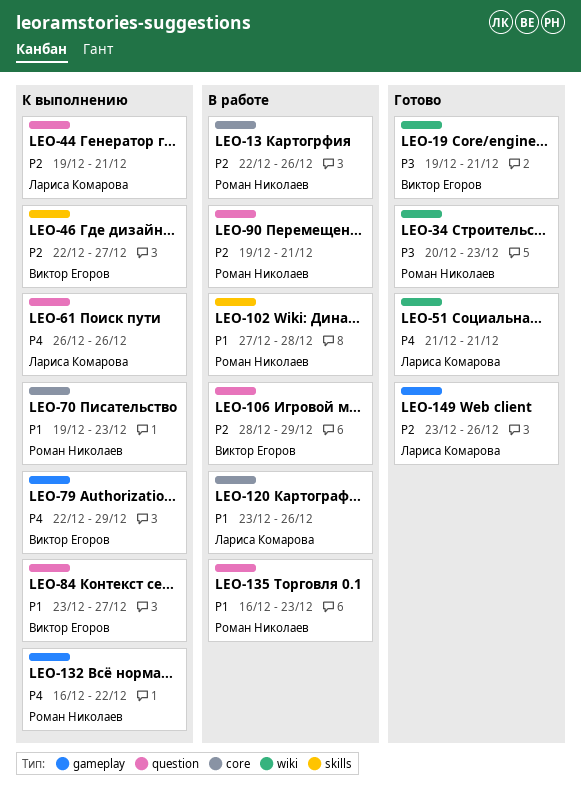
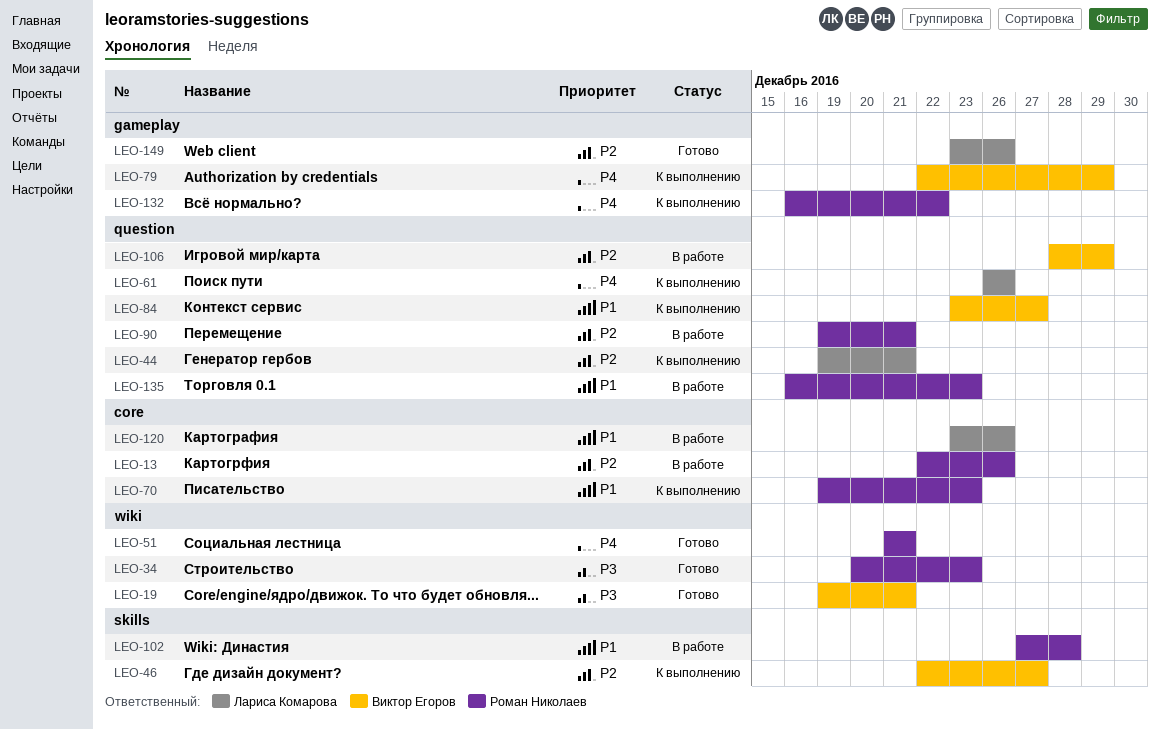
LEO-51, owner: Лариса Комарова -> Роман Николаев

